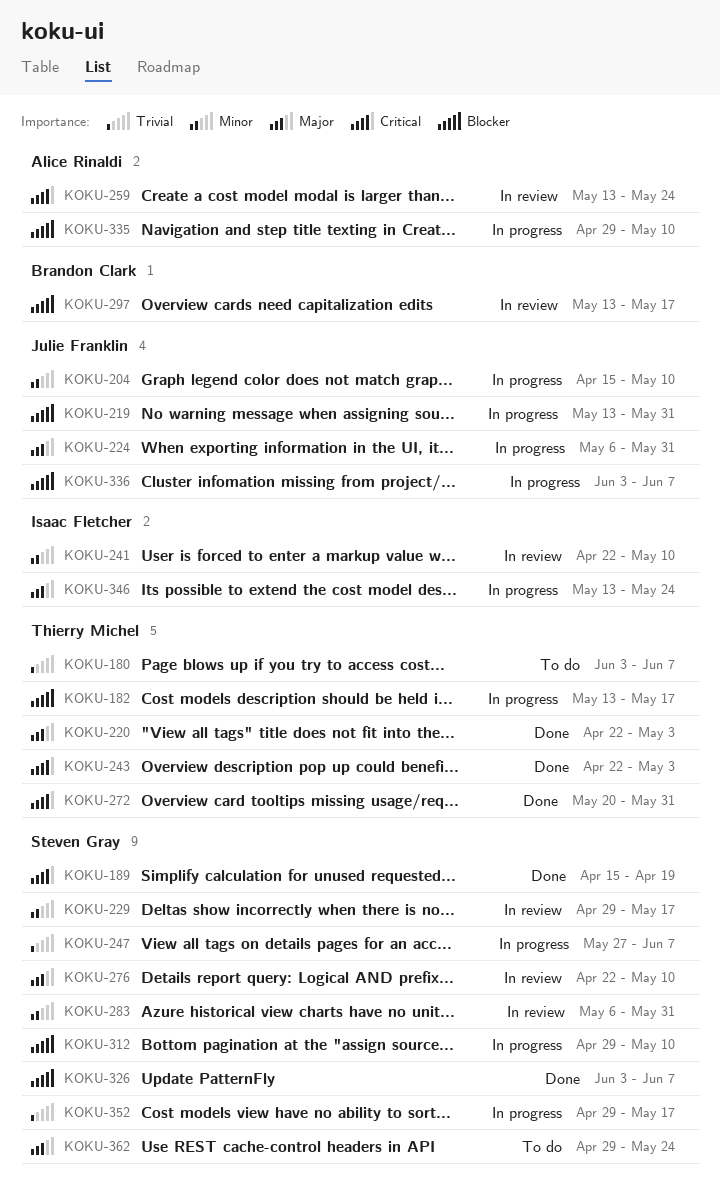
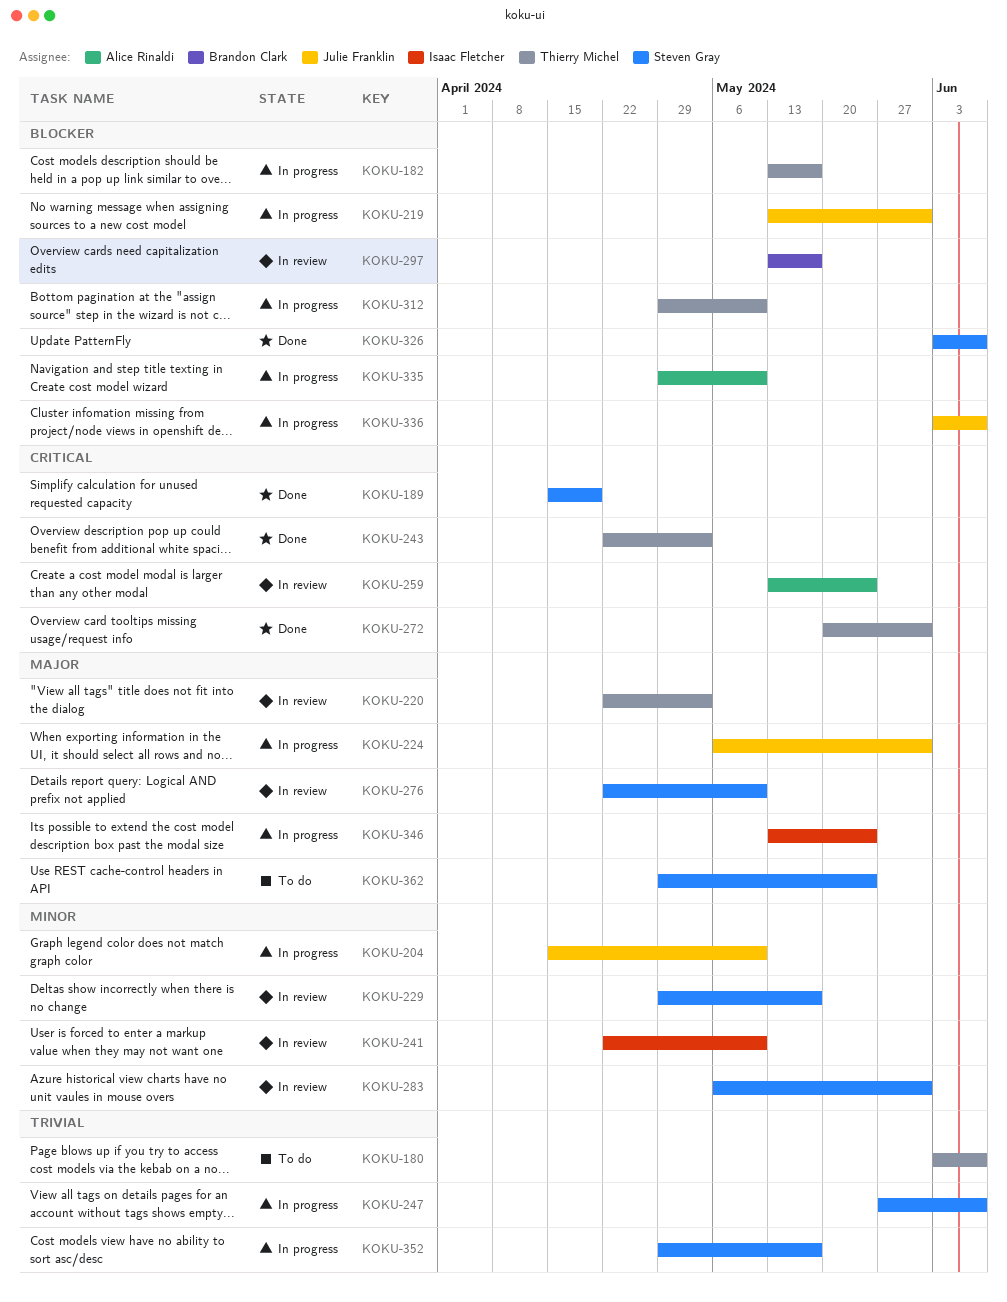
KOKU-220, status: Done -> In review
KOKU-312, owner: Steven Gray -> Thierry Michel

